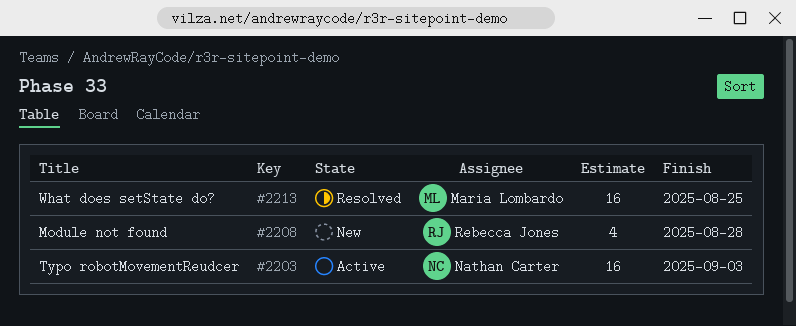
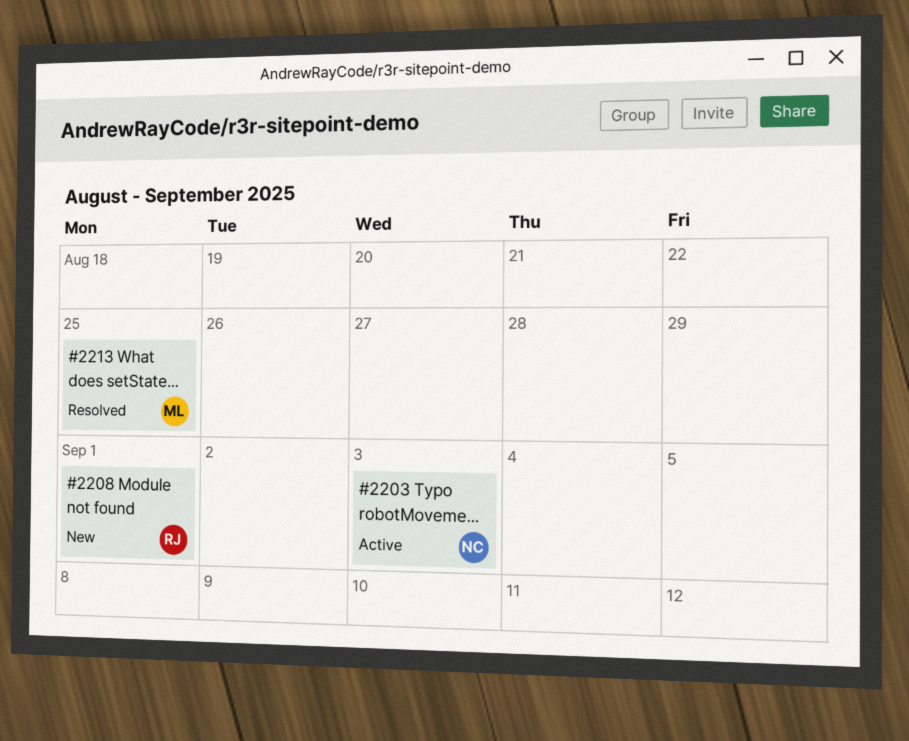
#2208, due: Aug 28 -> Sep 1

